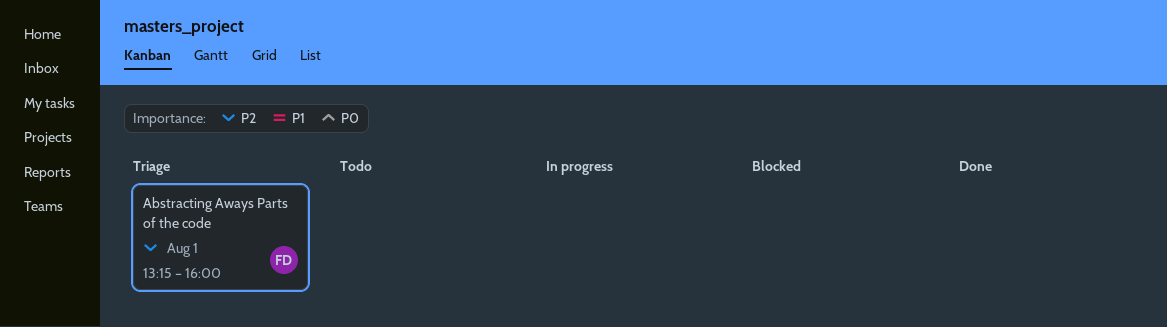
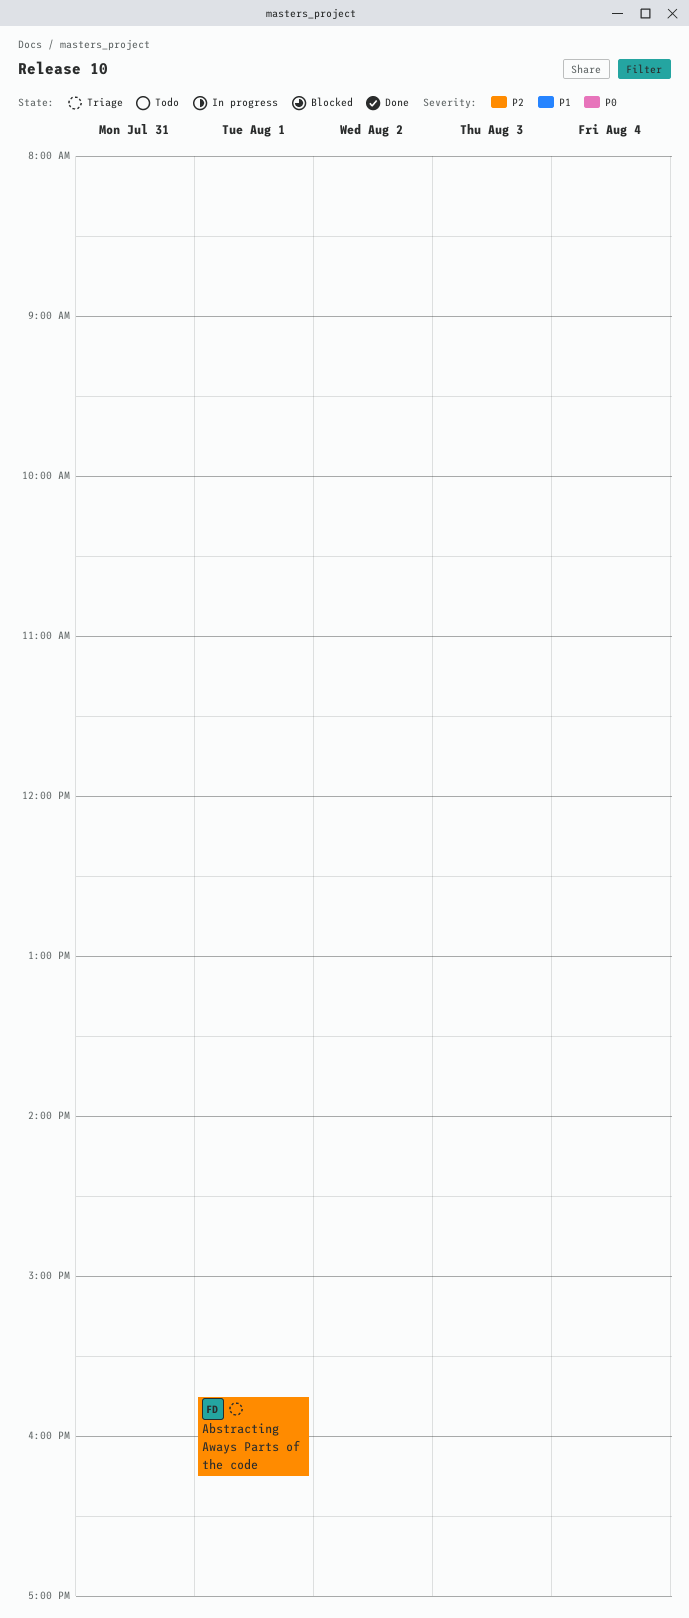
Abstracting Aways Parts of the code, begins: 13:15 -> 15:45
Abstracting Aways Parts of the code, ends: 16:00 -> 16:15

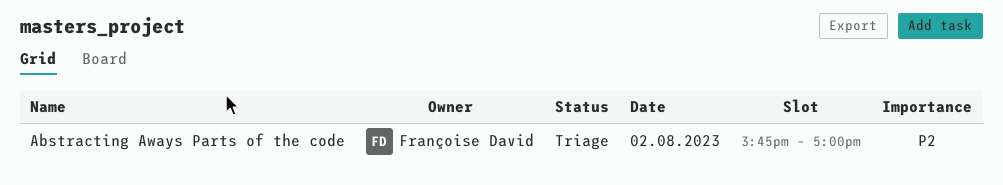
Abstracting Aways Parts of the code, day: Aug 1 -> Aug 2
Abstracting Aways Parts of the code, ends: 16:15 -> 17:00

